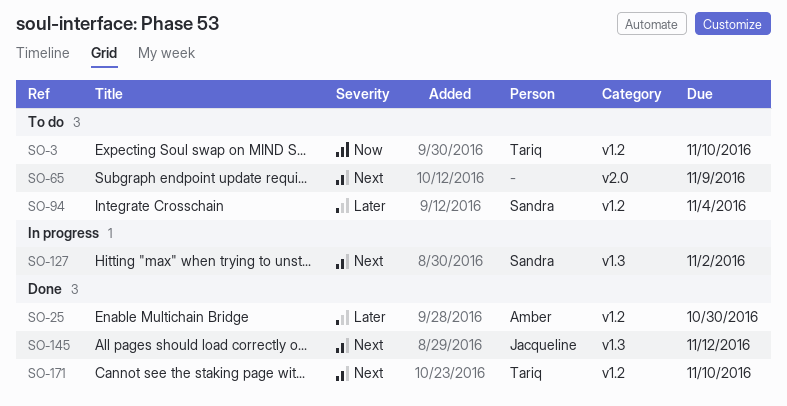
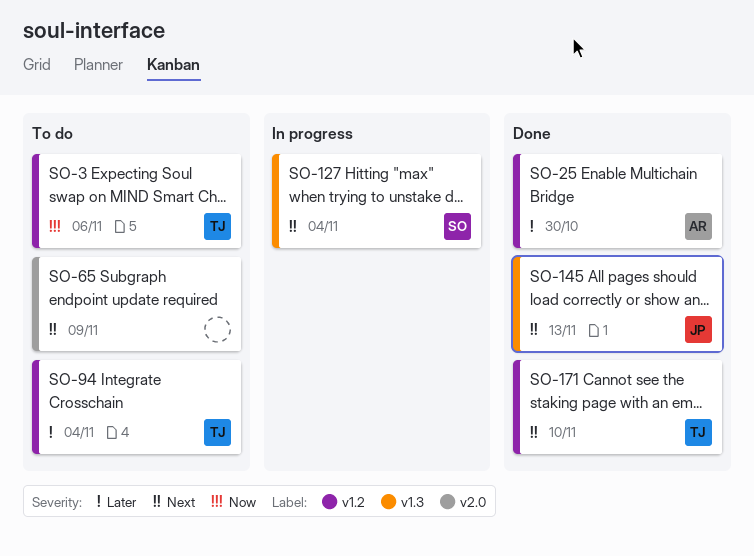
SO-3, due: Nov 10 -> Nov 6
SO-94, owner: Sandra -> Tariq
SO-127, due: Nov 2 -> Nov 4
SO-145, due: Nov 12 -> Nov 13

